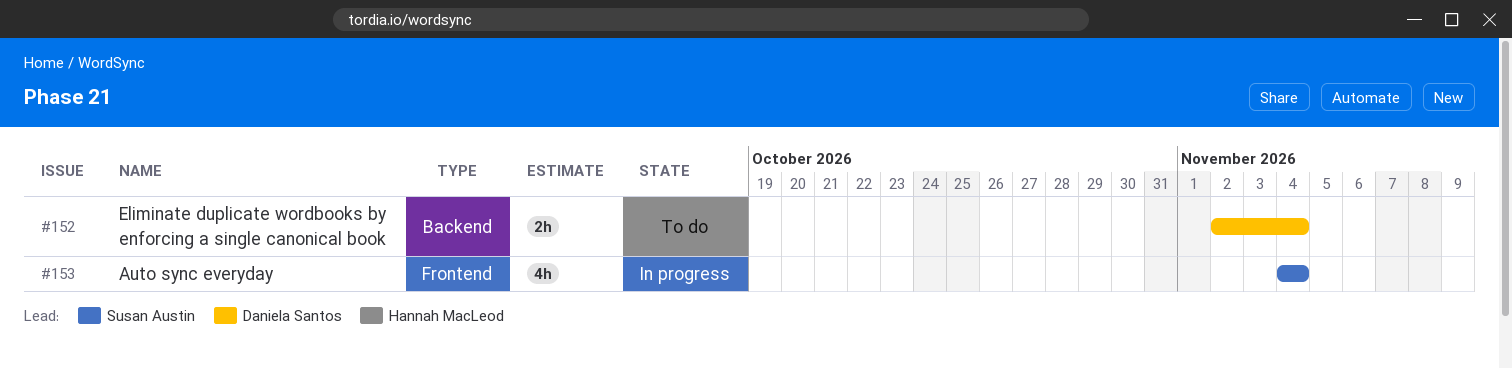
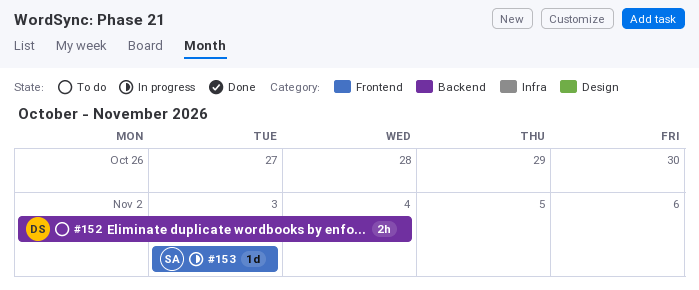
#153, estimate: 4h -> 1d
#153, start: Nov 4 -> Nov 3
#153, due: Nov 4 -> Nov 3

